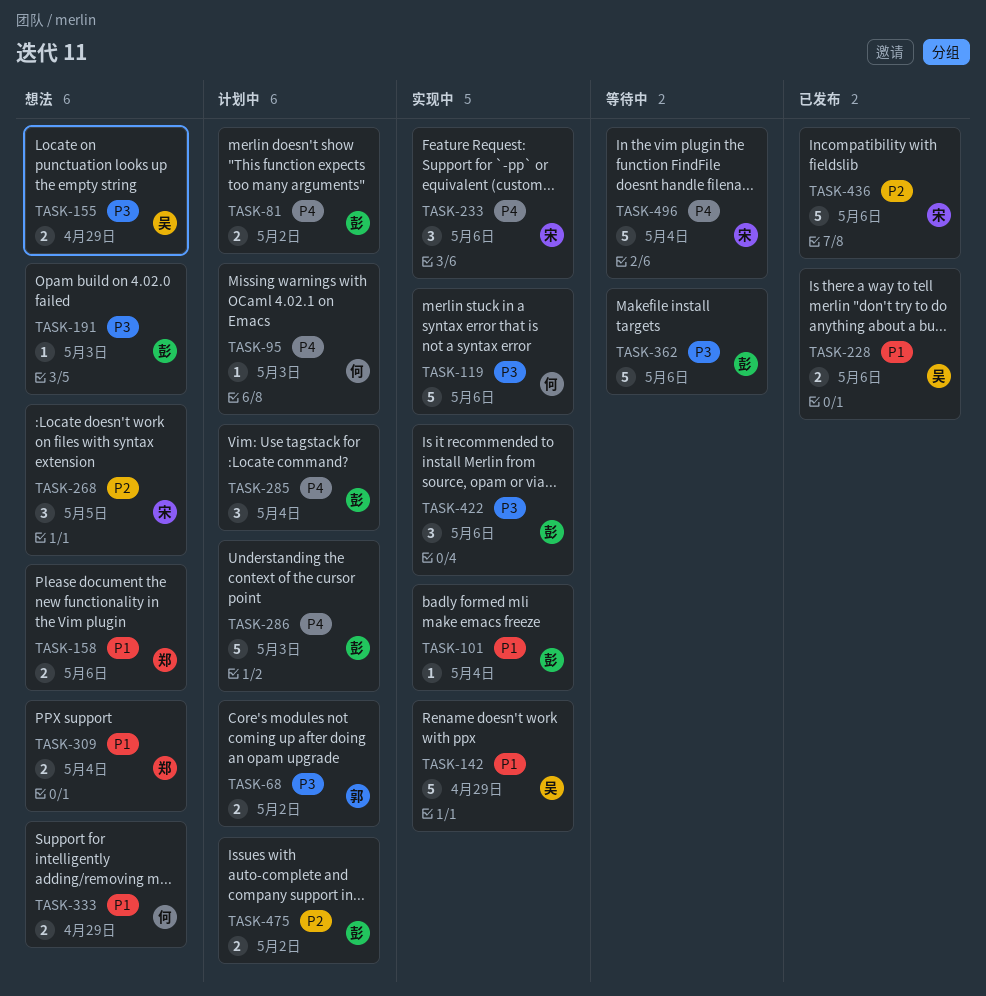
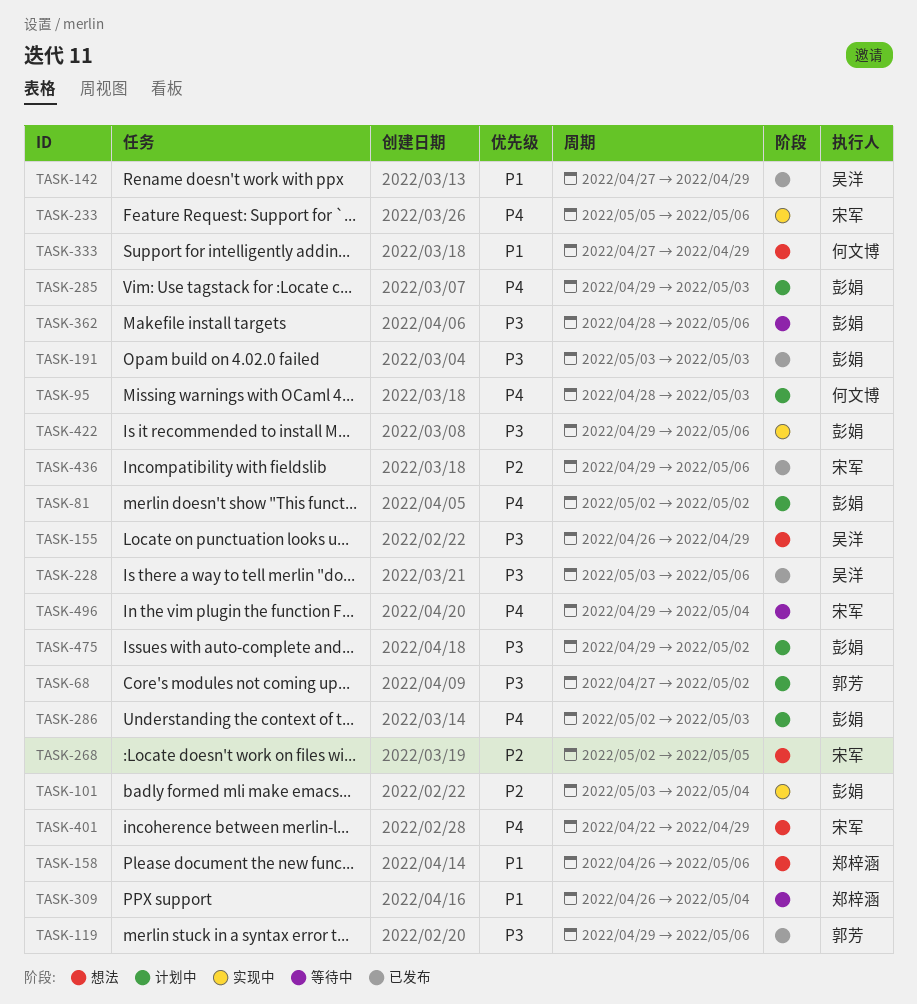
TASK-101, priority: P1 -> P2
TASK-119, status: 实现中 -> 已发布
TASK-119, owner: 何文博 -> 郭芳
TASK-142, status: 实现中 -> 已发布
TASK-191, status: 想法 -> 已发布
TASK-228, priority: P1 -> P3
TASK-285, due: May 4 -> May 3
TASK-309, status: 想法 -> 等待中
TASK-401: none -> present
TASK-475, priority: P2 -> P3

